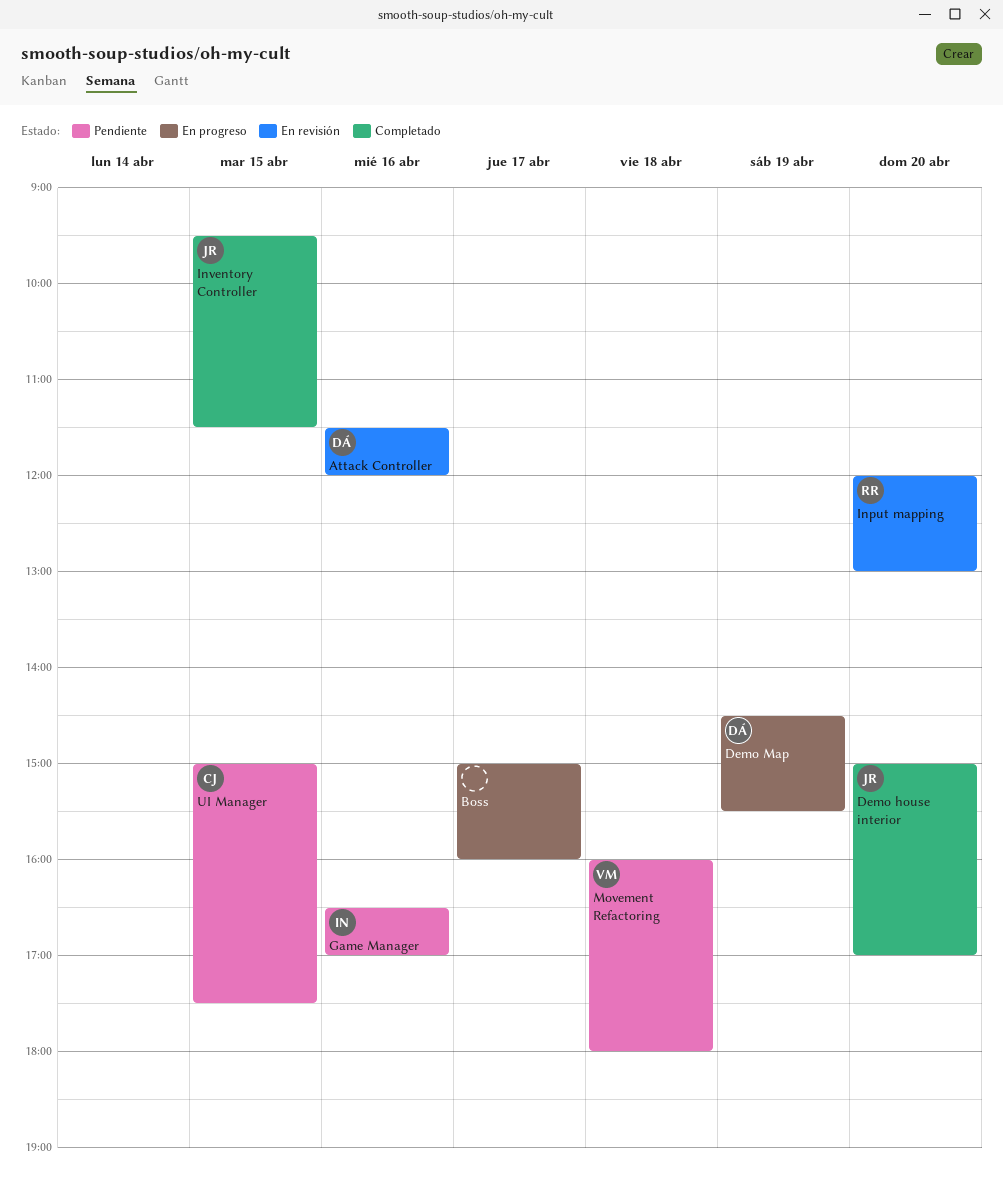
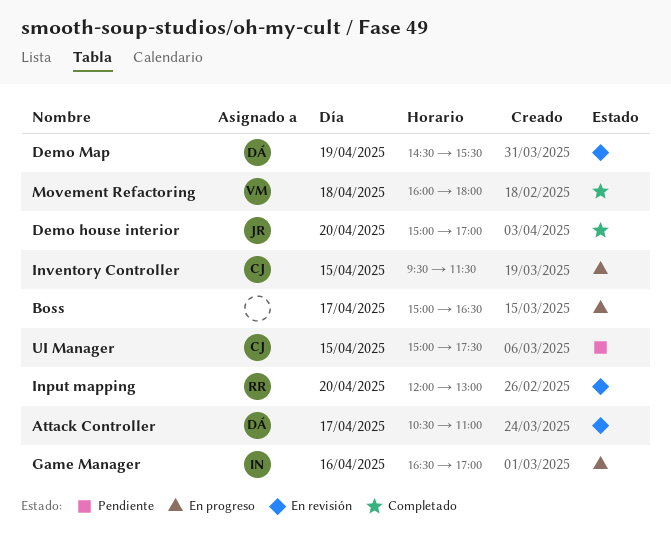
Attack Controller, day: Apr 16 -> Apr 17
Attack Controller, begins: 11:30 -> 10:30
Attack Controller, ends: 12:00 -> 11:00
Boss, ends: 16:00 -> 16:30
Demo Map, status: En progreso -> En revisión
Game Manager, status: Pendiente -> En progreso
Inventory Controller, status: Completado -> En progreso
Inventory Controller, owner: JR -> CJ
Movement Refactoring, status: Pendiente -> Completado

